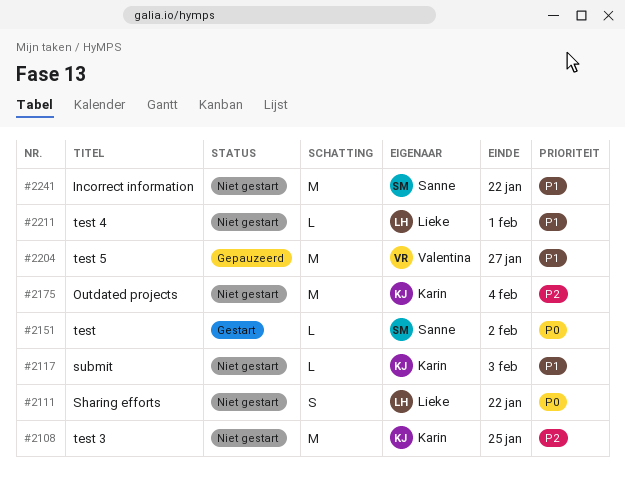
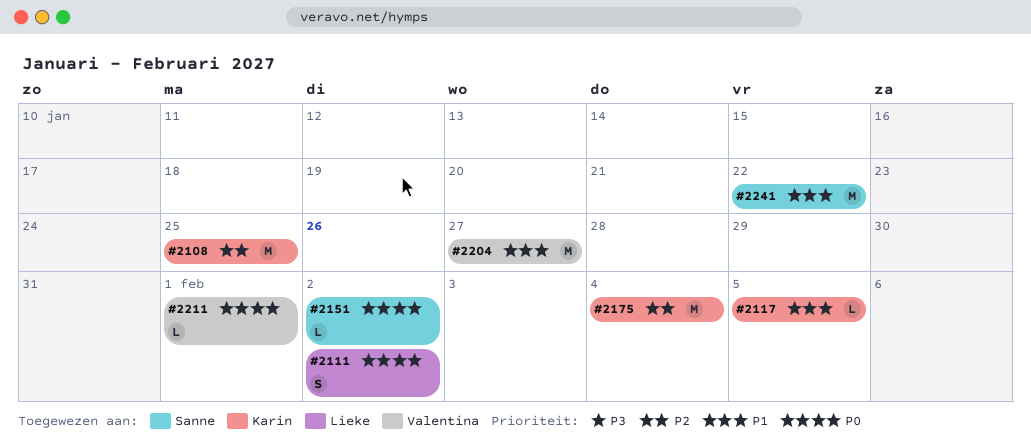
#2111, due: Jan 22 -> Feb 2
#2117, due: Feb 3 -> Feb 5
#2211, owner: Lieke -> Valentina
#2211, priority: P1 -> P0

